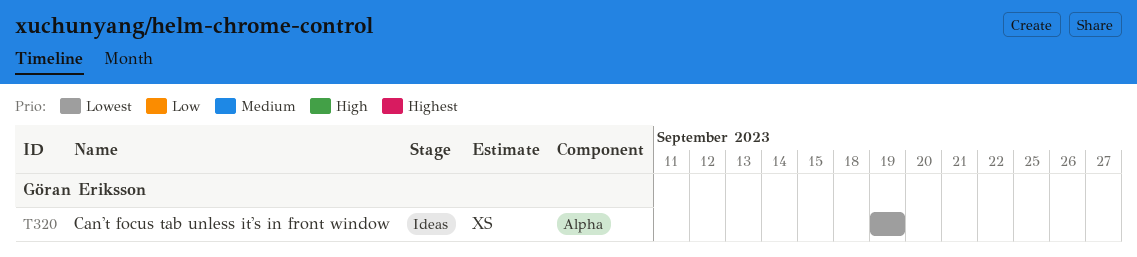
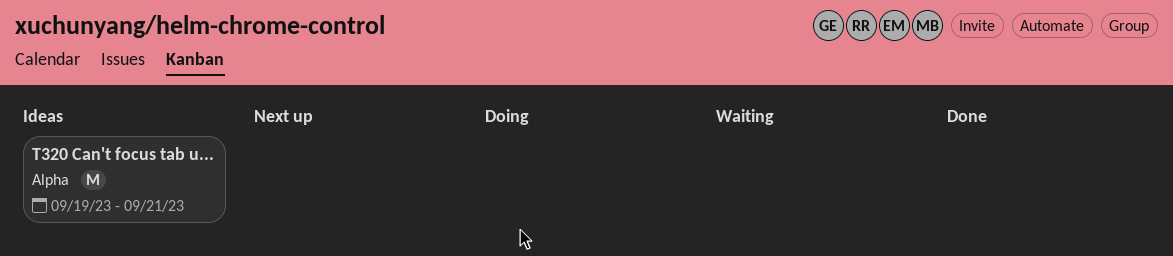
T320, estimate: XS -> M
T320, due: Sep 19 -> Sep 21

